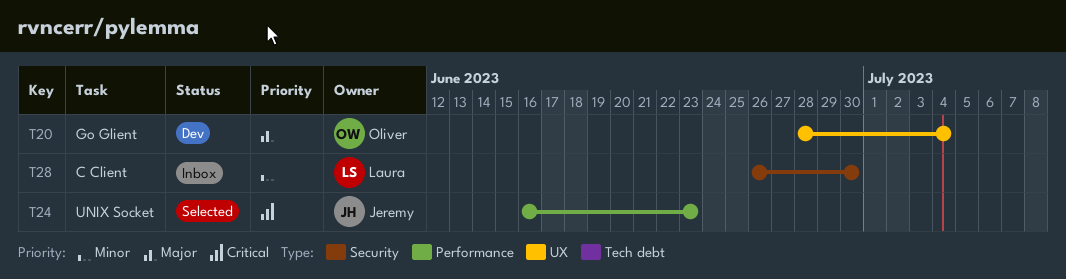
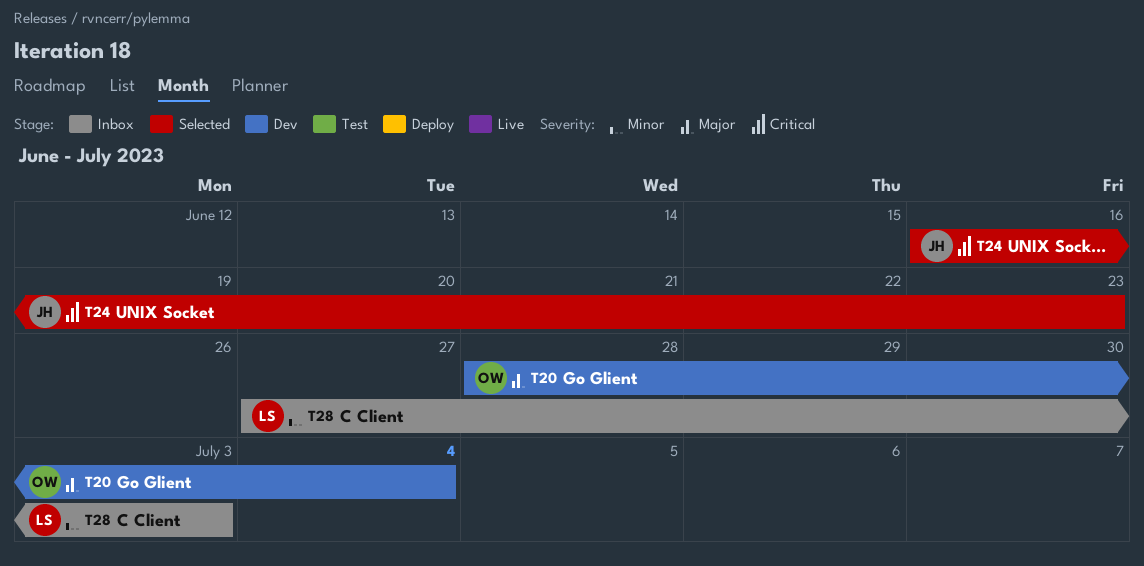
T28, start: Jun 26 -> Jun 27
T28, due: Jun 30 -> Jul 3

